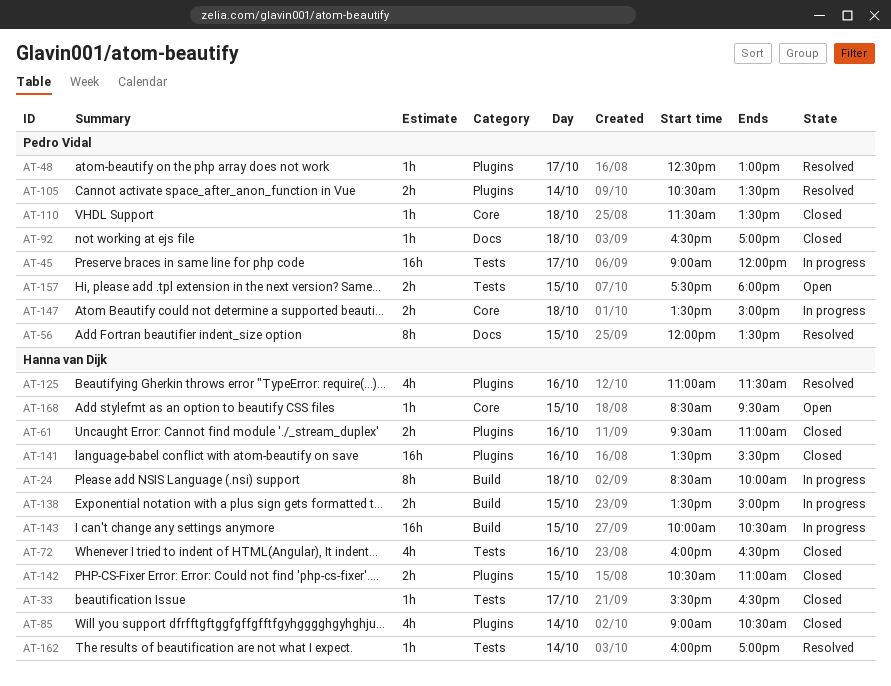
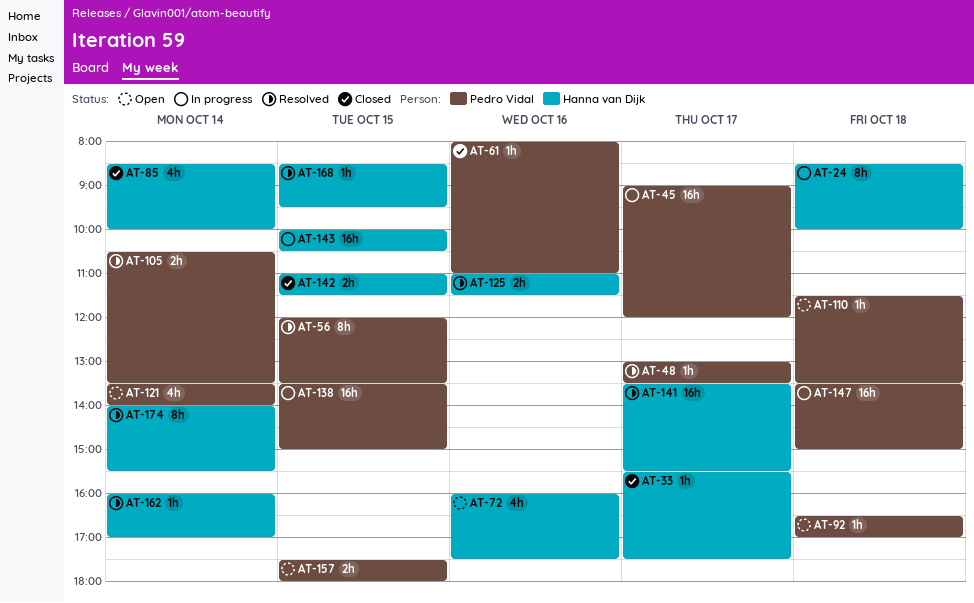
AT-33, ends: 16:30 -> 17:30
AT-48, begins: 12:30 -> 13:00
AT-48, ends: 13:00 -> 13:30
AT-61, owner: Hanna van Dijk -> Pedro Vidal
AT-61, estimate: 2h -> 1h
AT-61, begins: 09:30 -> 08:00
AT-72, status: Closed -> Open
AT-72, ends: 16:30 -> 17:30
AT-85, begins: 09:00 -> 08:30
AT-85, ends: 10:30 -> 10:00
AT-92, status: Closed -> Open
AT-110, status: Closed -> Open
AT-121: none -> present
AT-125, estimate: 4h -> 2h
AT-138, owner: Hanna van Dijk -> Pedro Vidal
AT-138, estimate: 2h -> 16h
AT-141, status: Closed -> Resolved
AT-141, day: Oct 16 -> Oct 17
AT-142, begins: 10:30 -> 11:00
AT-142, ends: 11:00 -> 11:30
AT-147, estimate: 2h -> 16h
AT-168, status: Open -> Resolved
AT-174: none -> present

